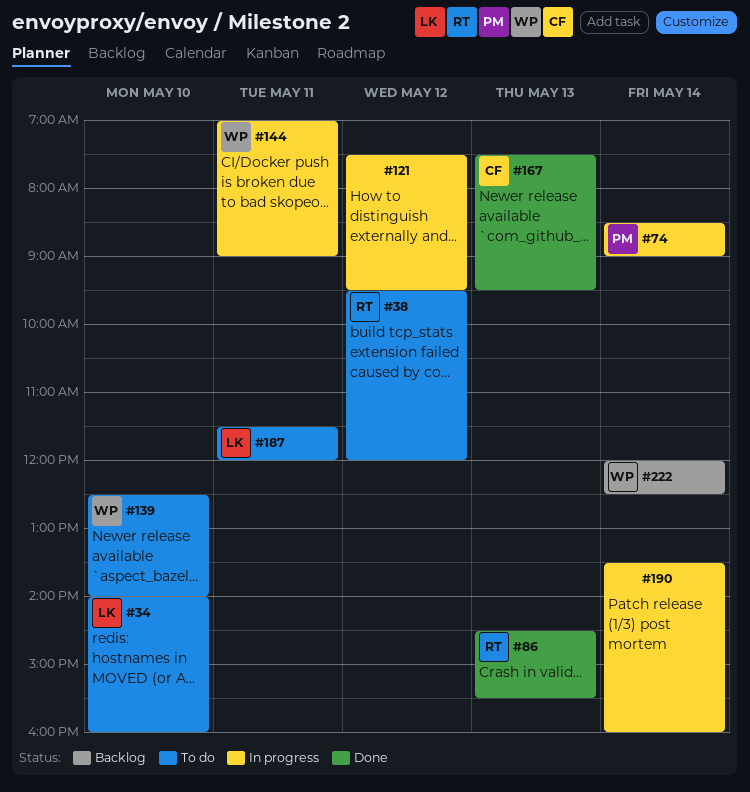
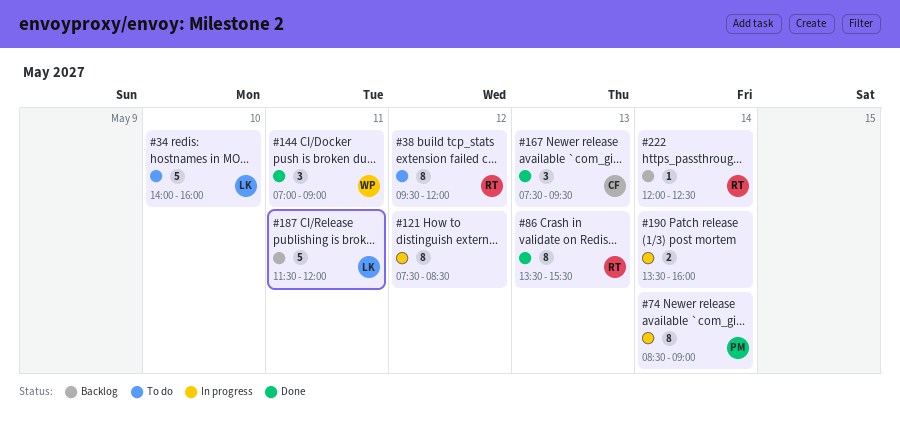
#86, begins: 14:30 -> 13:30
#121, ends: 09:30 -> 08:30
#139: present -> none
#144, status: In progress -> Done
#187, status: To do -> Backlog
#222, owner: WP -> RT

